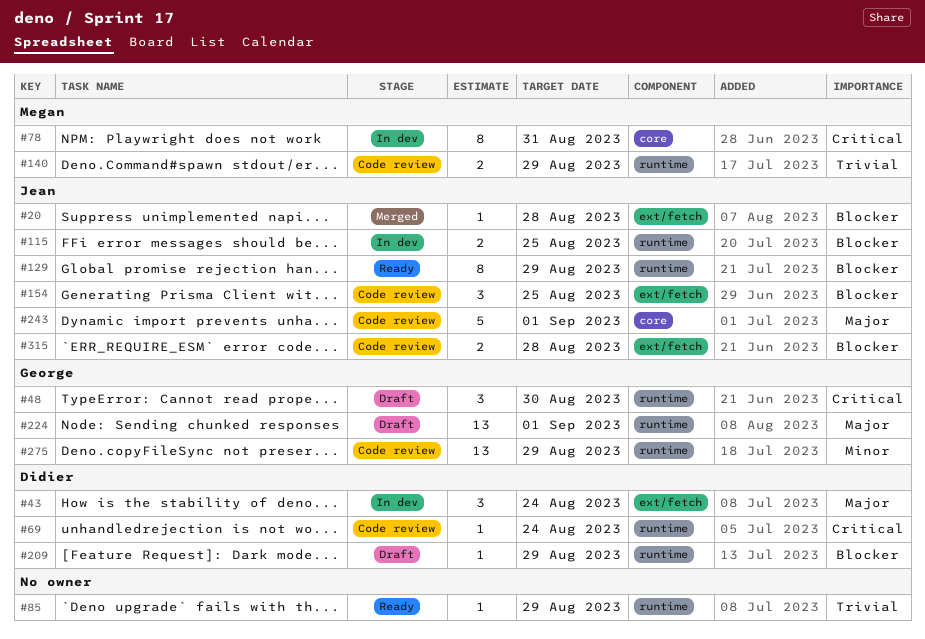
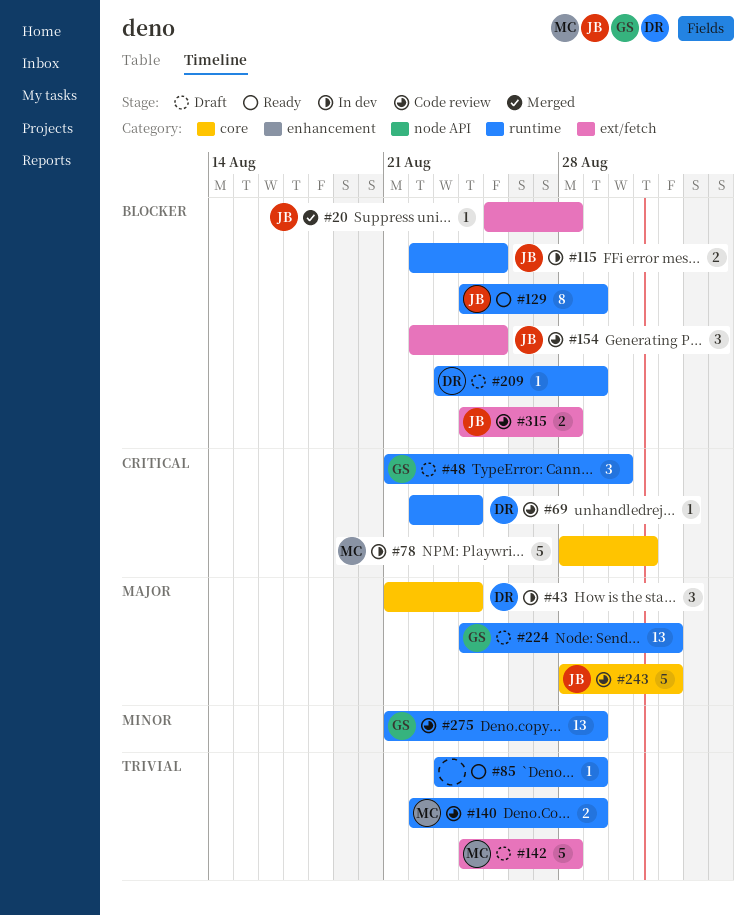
#43, label: ext/fetch -> core
#78, estimate: 8 -> 5
#142: none -> present

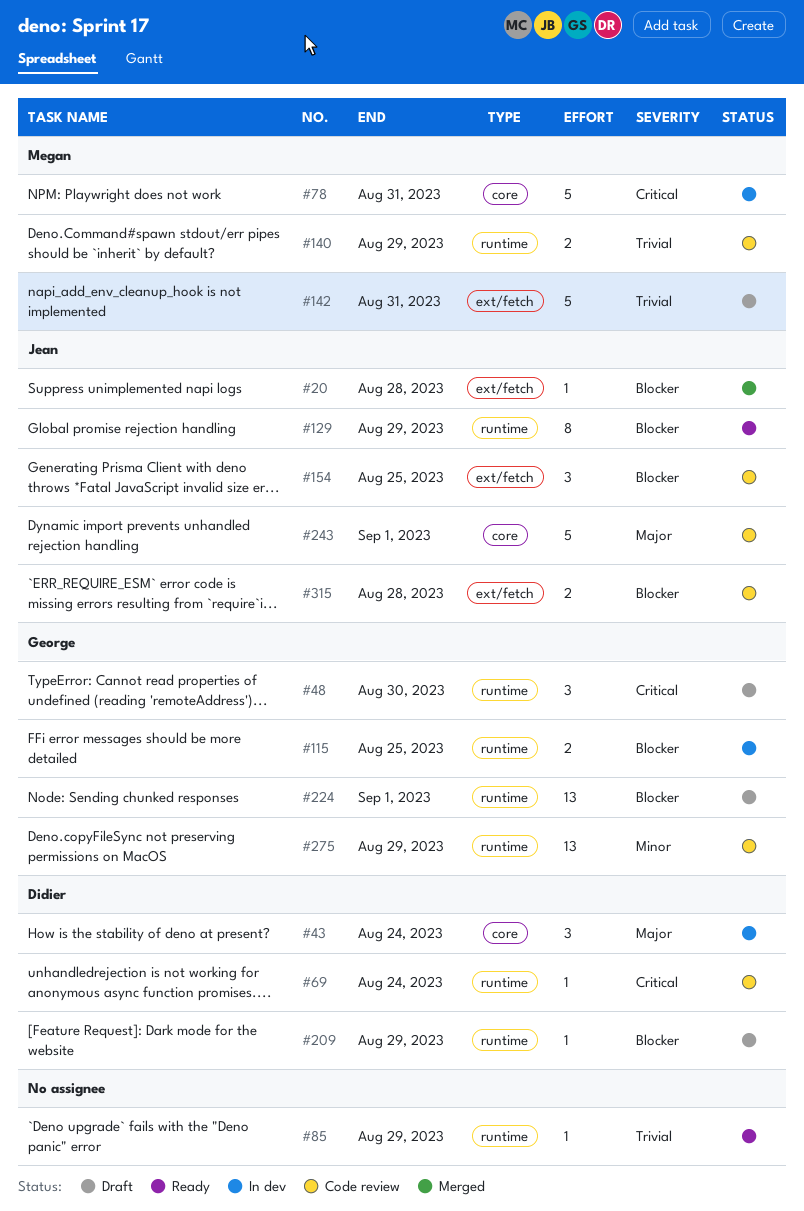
#115, owner: Jean -> George
#142, due: Aug 28 -> Aug 31
#224, priority: Major -> Blocker

